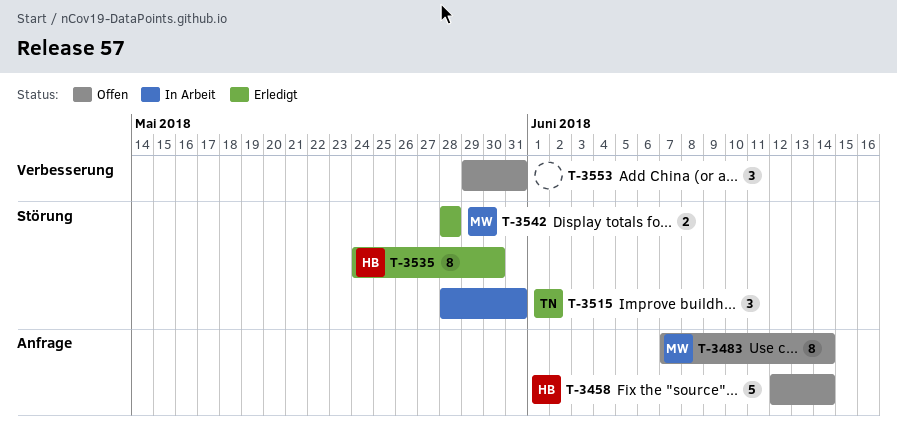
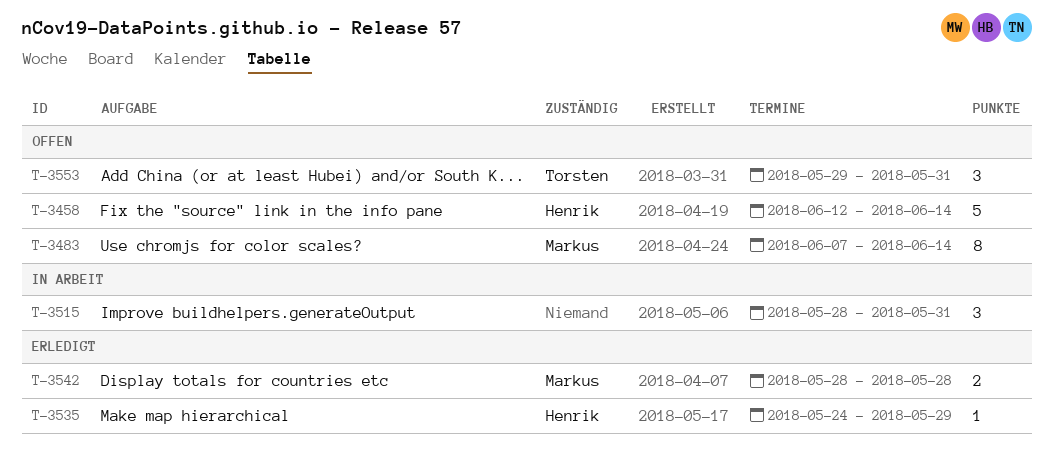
T-3515, owner: Torsten -> none
T-3535, estimate: 8 -> 1
T-3535, due: May 30 -> May 29
T-3553, owner: none -> Torsten

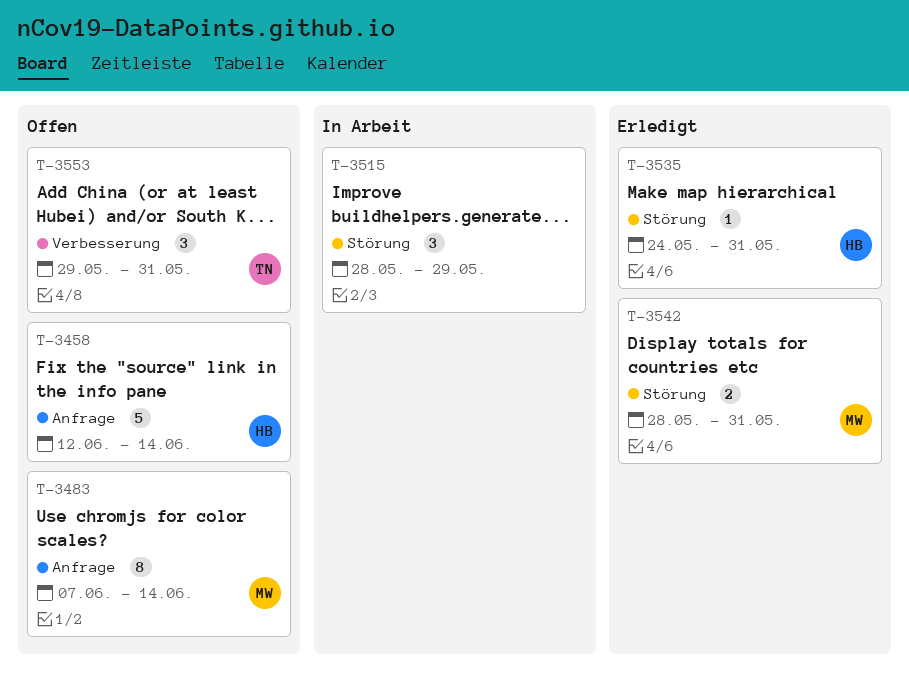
T-3515, due: May 31 -> May 29
T-3535, due: May 29 -> May 31
T-3542, due: May 28 -> May 31

